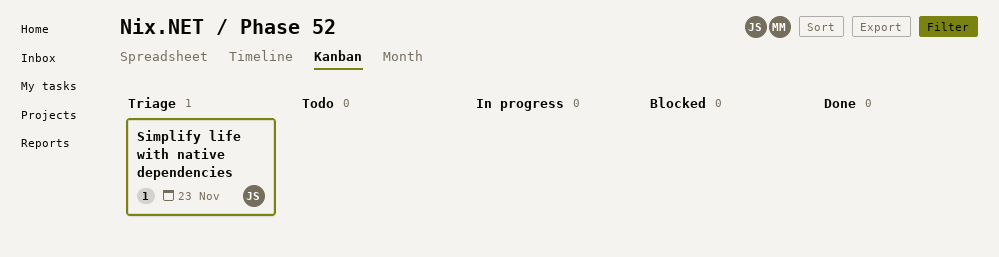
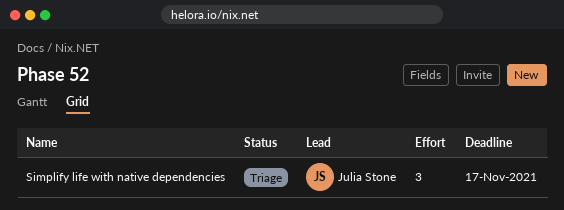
Simplify life with native dependencies, estimate: 1 -> 3
Simplify life with native dependencies, due: Nov 23 -> Nov 17

